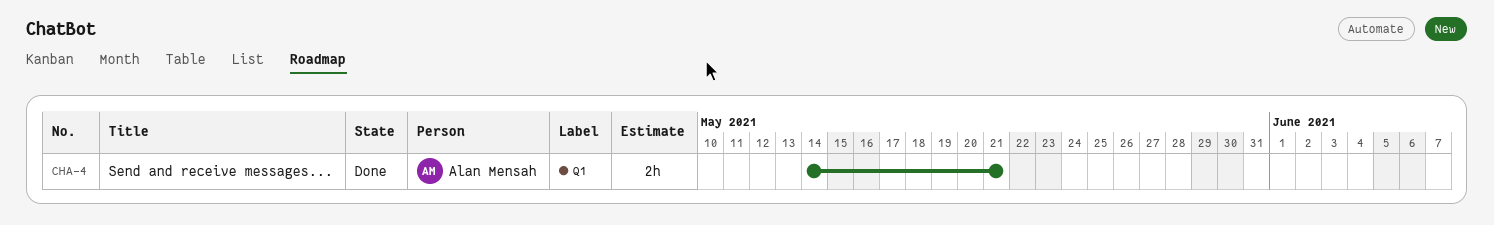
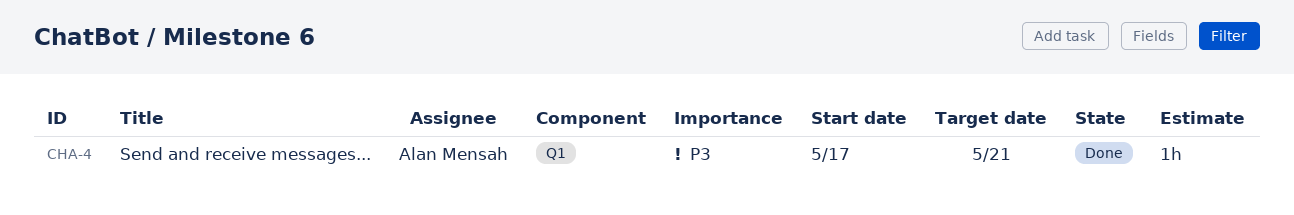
CHA-4, estimate: 2h -> 1h
CHA-4, start: May 14 -> May 17

